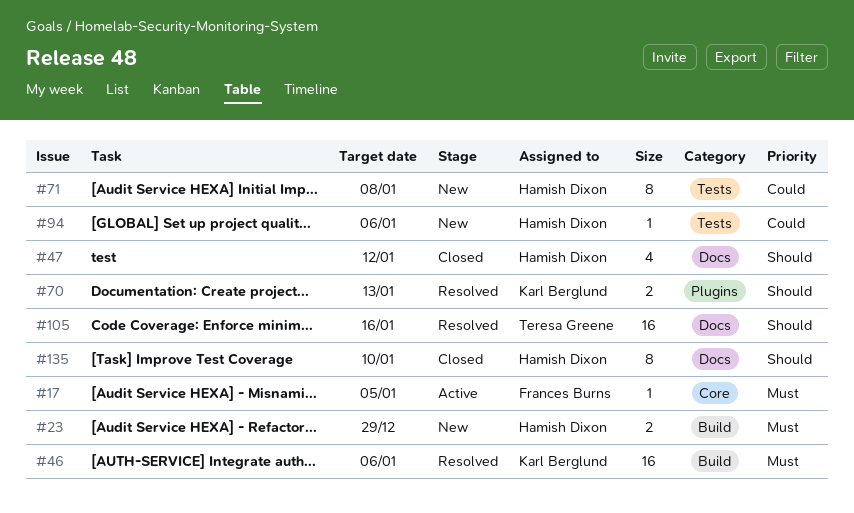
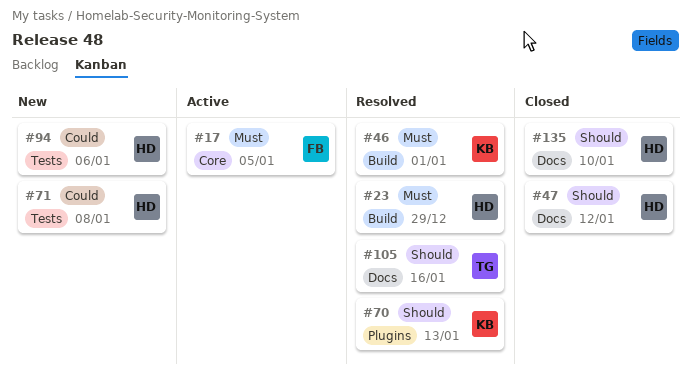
#23, status: New -> Resolved
#46, due: Jan 6 -> Jan 1

